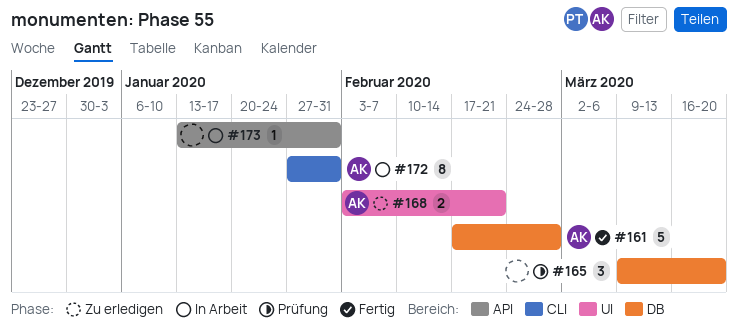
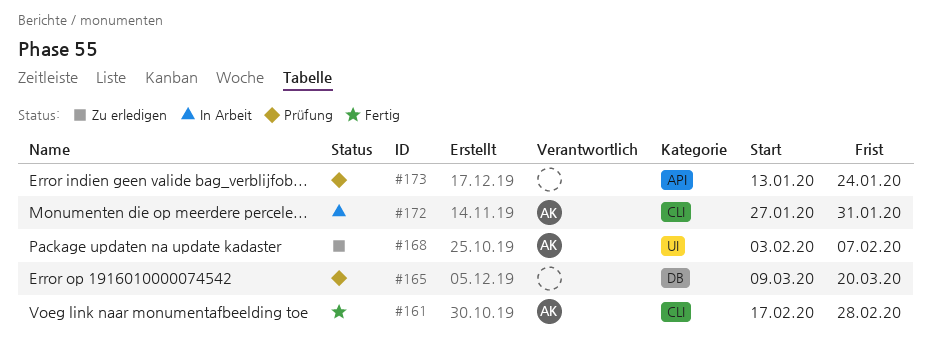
#161, label: DB -> CLI
#168, due: Feb 21 -> Feb 7
#173, status: In Arbeit -> Prüfung
#173, due: Jan 31 -> Jan 24

